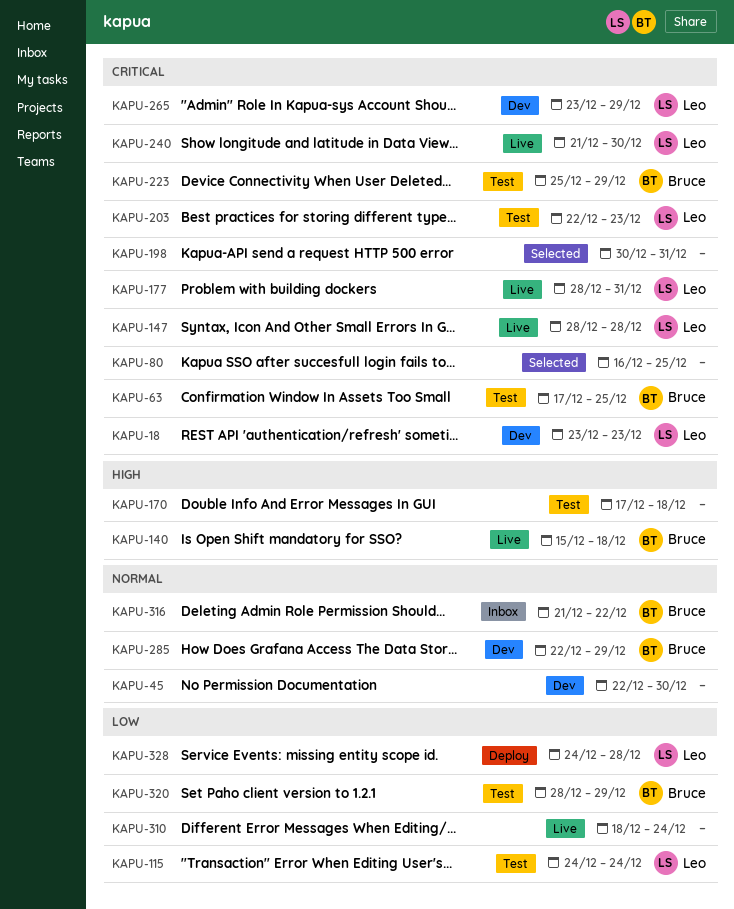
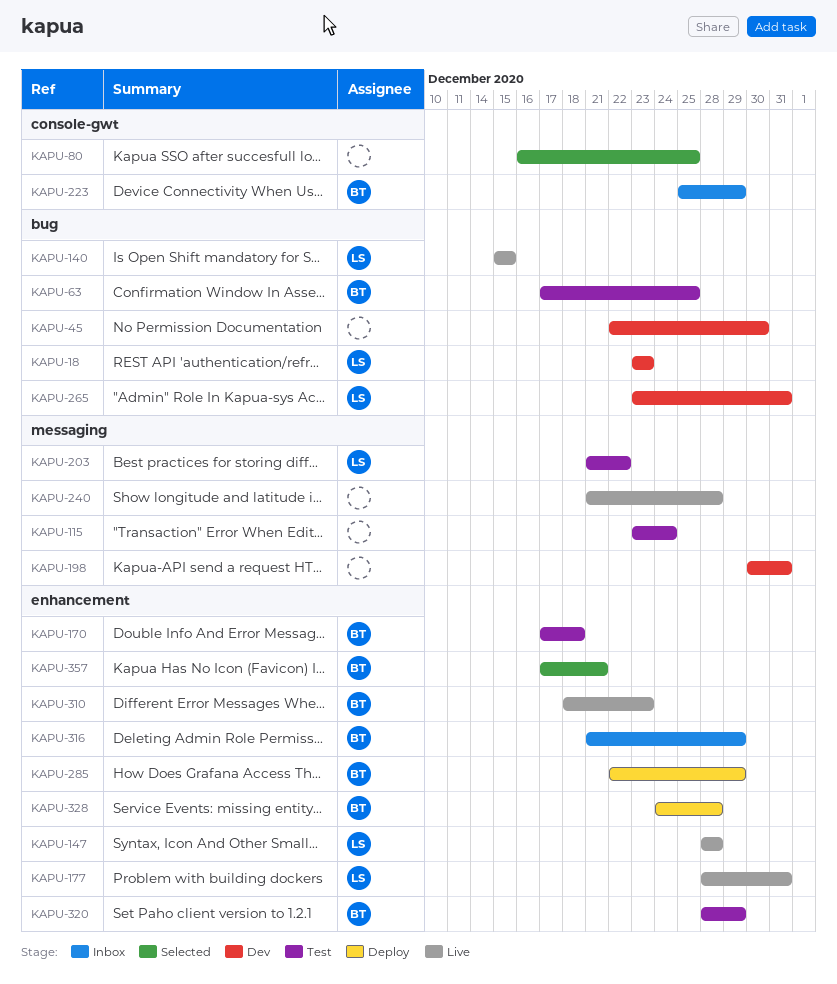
KAPU-115, owner: Leo -> none
KAPU-115, start: Dec 24 -> Dec 23
KAPU-140, owner: Bruce -> Leo
KAPU-140, due: Dec 18 -> Dec 15
KAPU-170, owner: none -> Bruce
KAPU-198, status: Selected -> Dev
KAPU-203, start: Dec 22 -> Dec 21
KAPU-203, due: Dec 23 -> Dec 22
KAPU-223, status: Test -> Inbox
KAPU-240, owner: Leo -> none
KAPU-240, due: Dec 30 -> Dec 28
KAPU-265, due: Dec 29 -> Dec 31
KAPU-285, status: Dev -> Deploy
KAPU-310, owner: none -> Bruce
KAPU-310, due: Dec 24 -> Dec 23
KAPU-316, due: Dec 22 -> Dec 29
KAPU-328, owner: Leo -> Bruce
KAPU-357: none -> present

